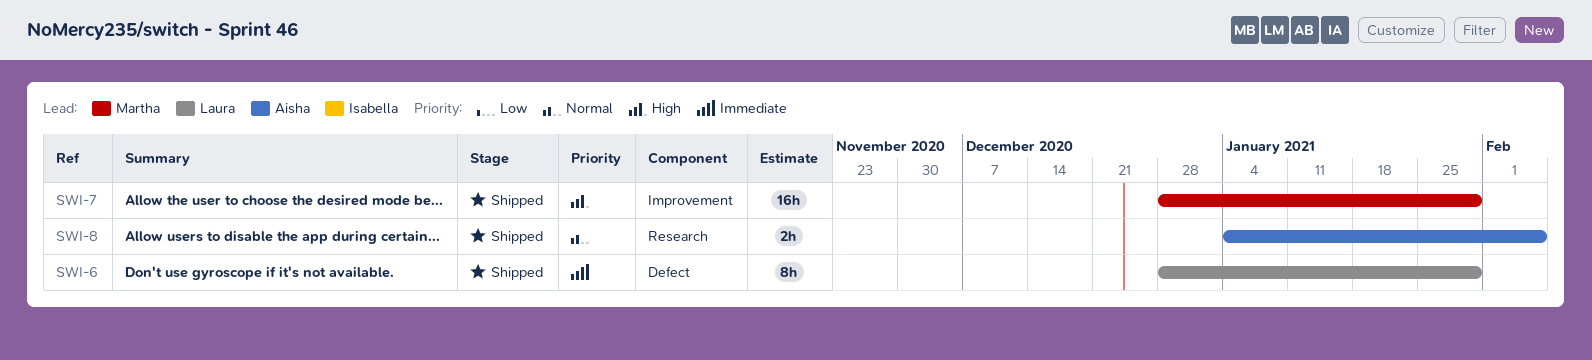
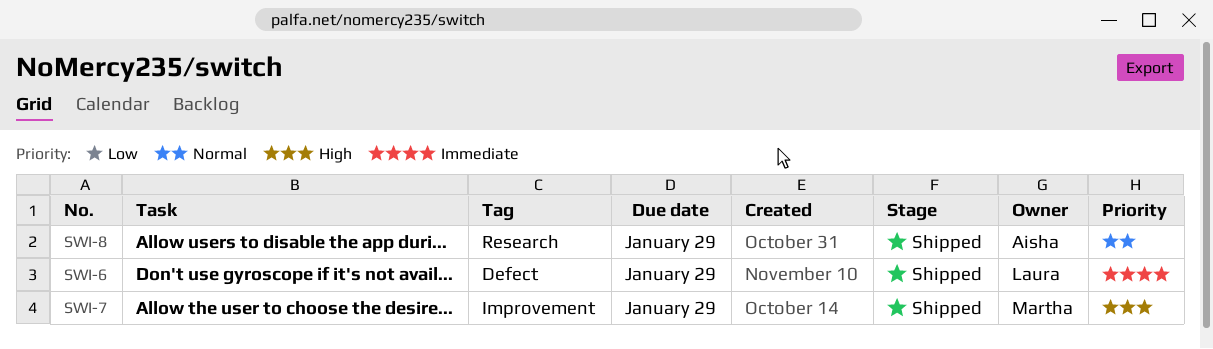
SWI-8, due: Feb 5 -> Jan 29

